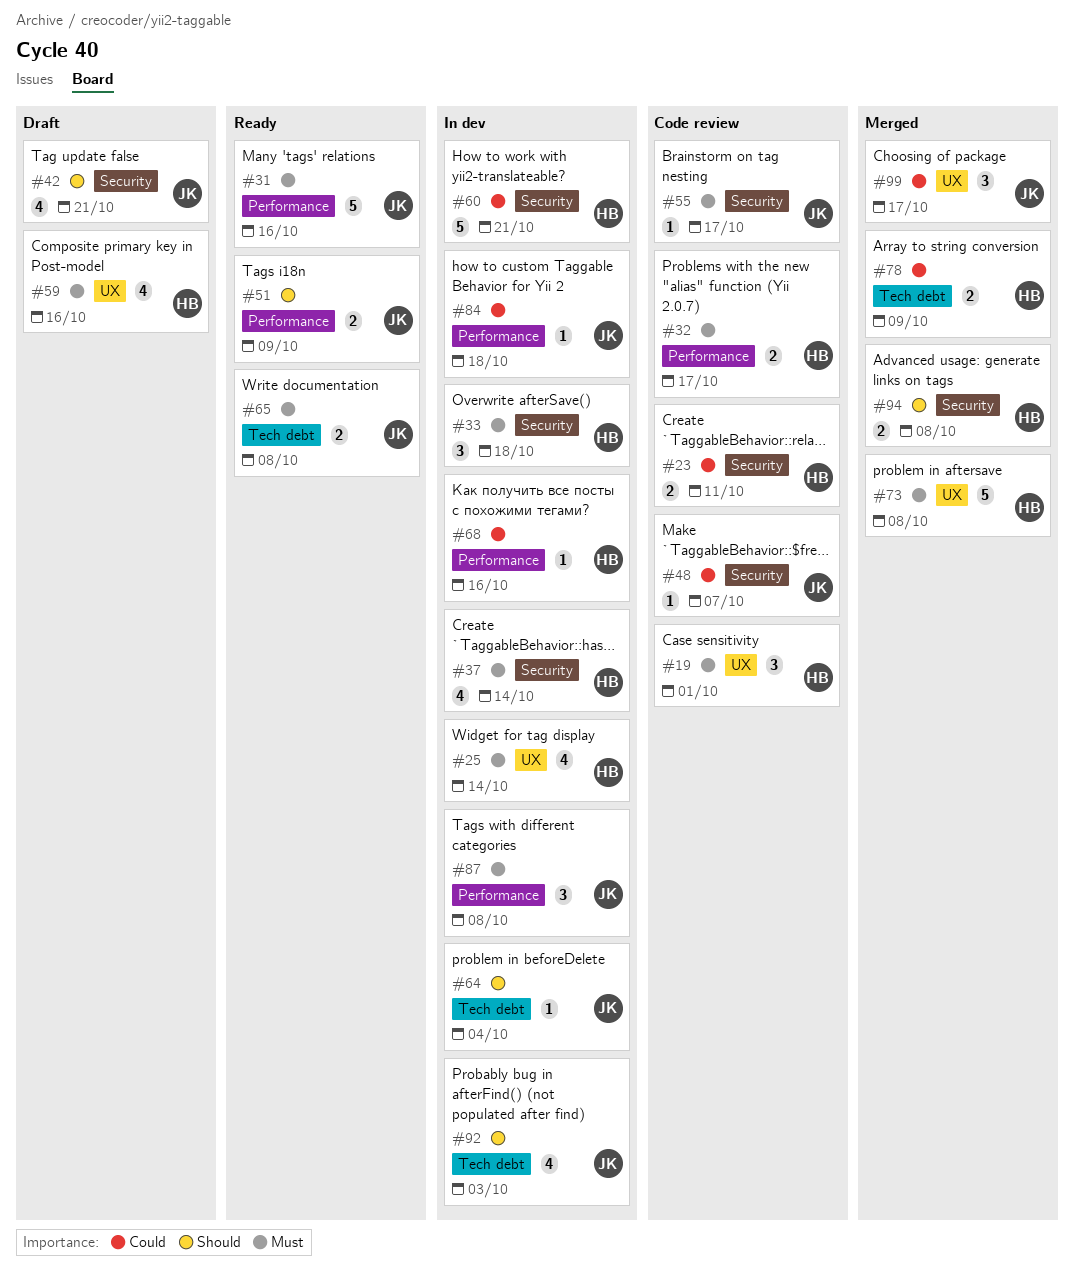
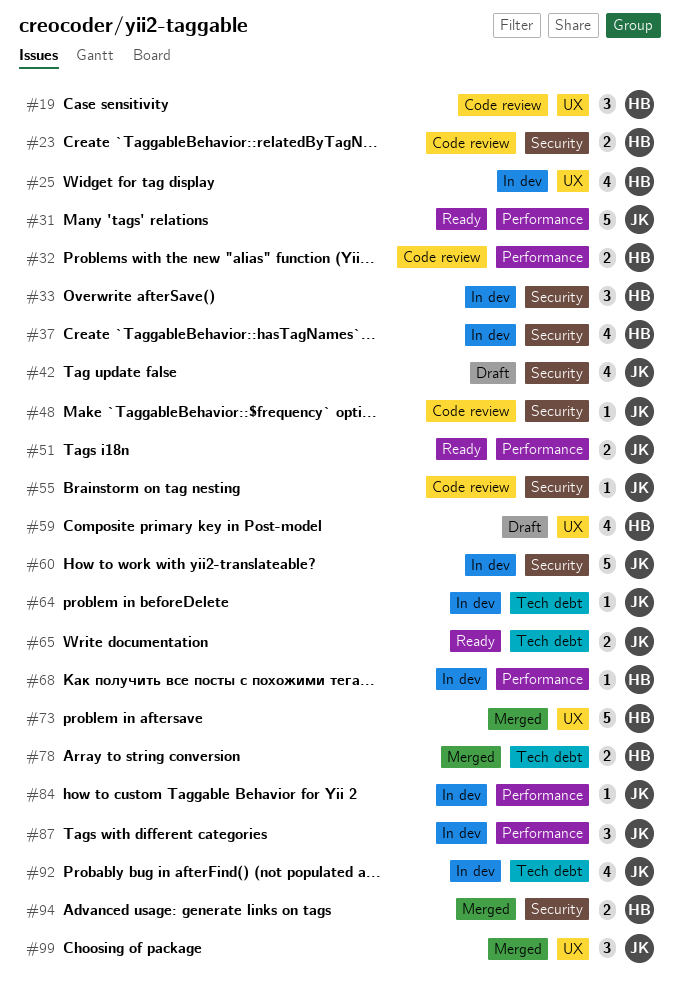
#60, owner: HB -> JK

